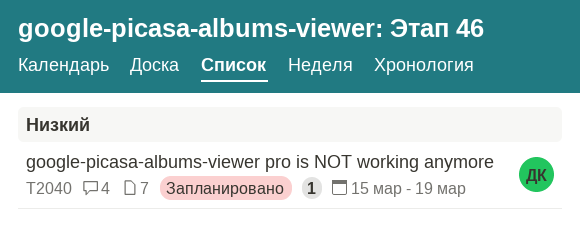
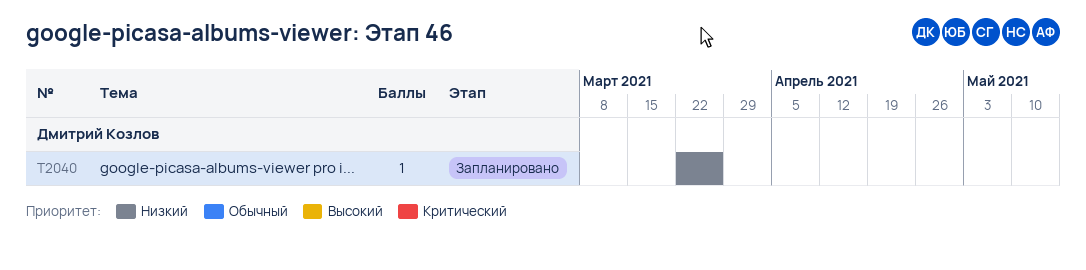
T2040, start: Mar 15 -> Mar 22
T2040, due: Mar 19 -> Mar 26

